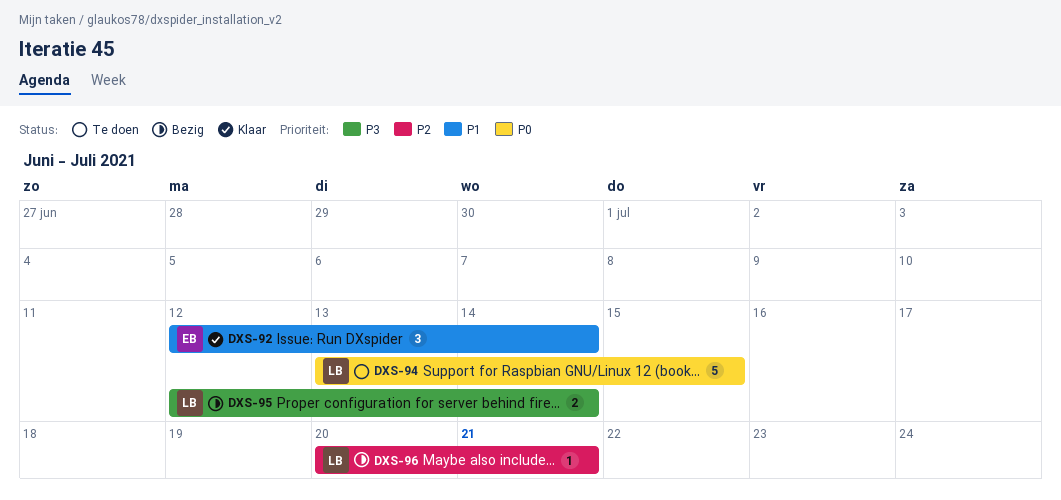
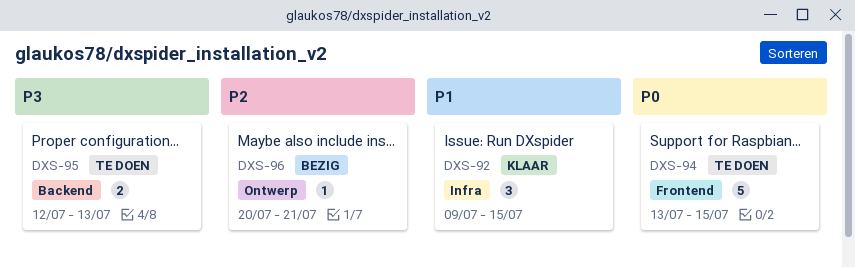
DXS-92, start: Jul 12 -> Jul 9
DXS-92, due: Jul 14 -> Jul 15
DXS-95, status: Bezig -> Te doen
DXS-95, due: Jul 14 -> Jul 13

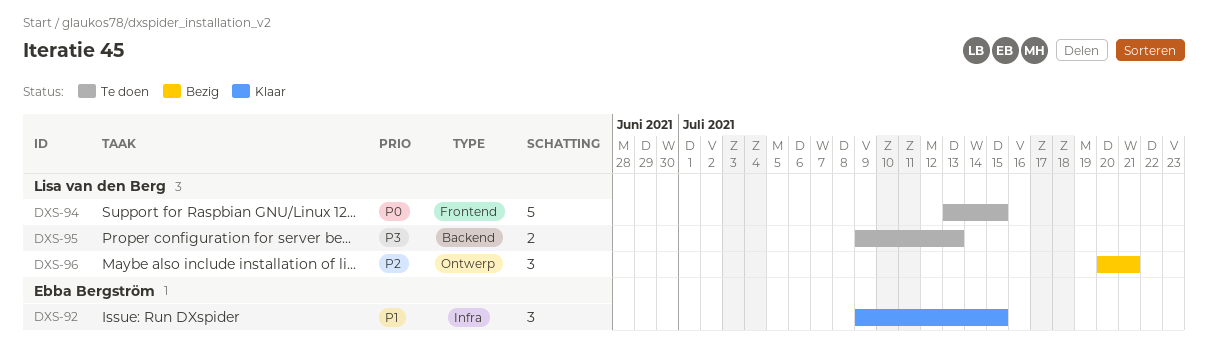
DXS-95, start: Jul 12 -> Jul 9
DXS-96, estimate: 1 -> 3

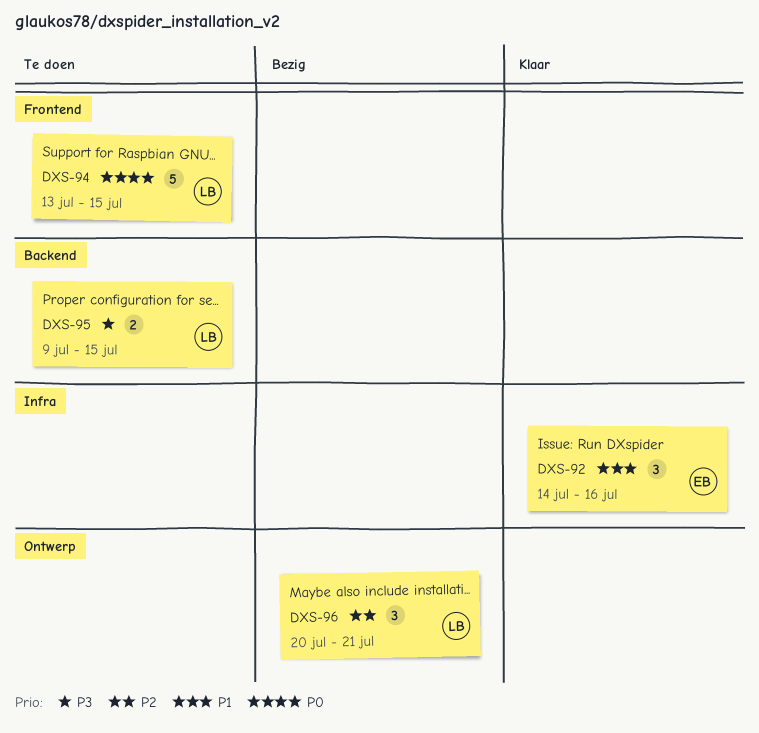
DXS-92, start: Jul 9 -> Jul 14
DXS-92, due: Jul 15 -> Jul 16
DXS-95, due: Jul 13 -> Jul 15

